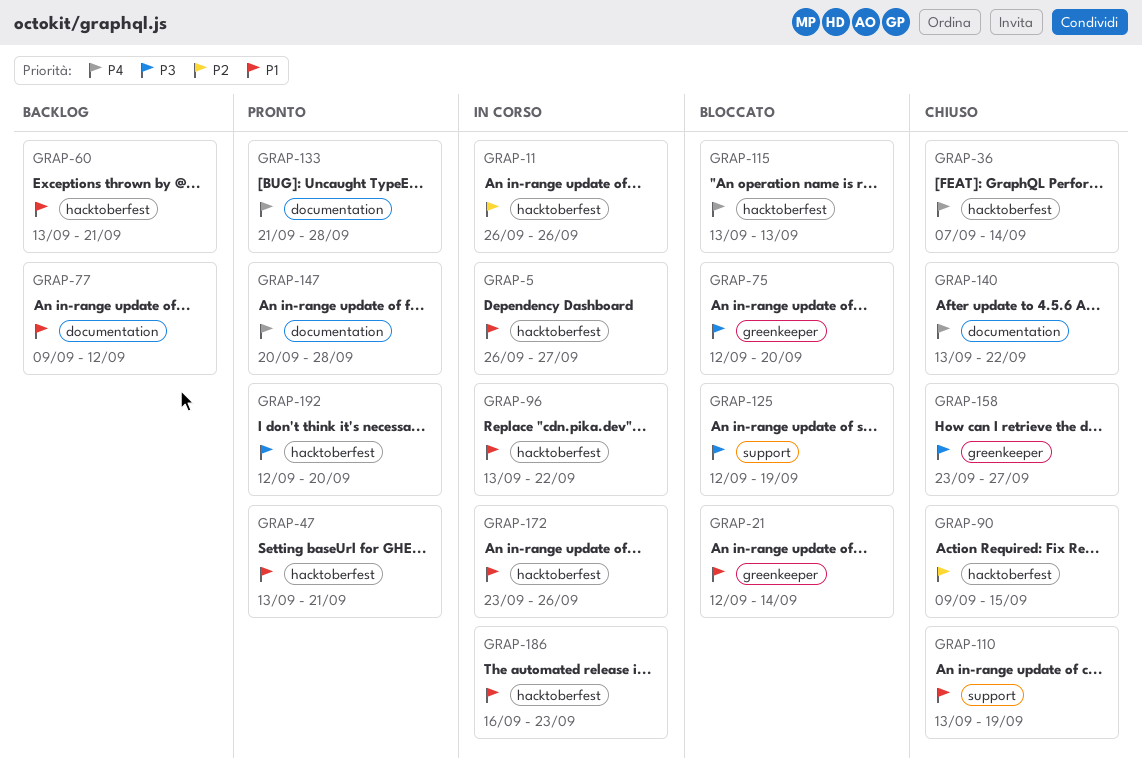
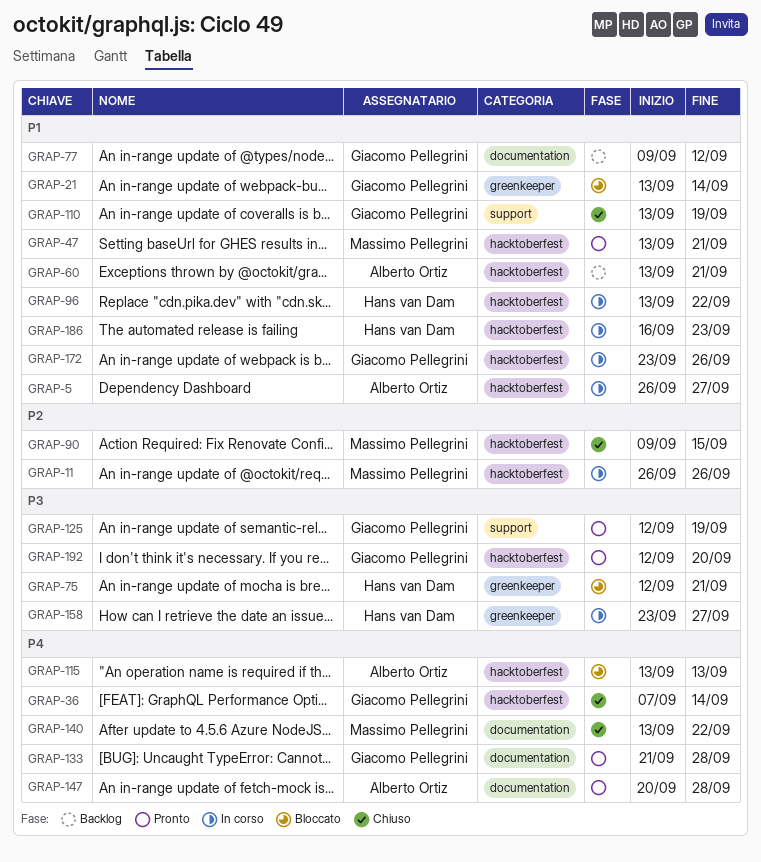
GRAP-21, start: Sep 12 -> Sep 13
GRAP-75, due: Sep 20 -> Sep 21
GRAP-125, status: Bloccato -> Pronto
GRAP-158, status: Chiuso -> In corso

